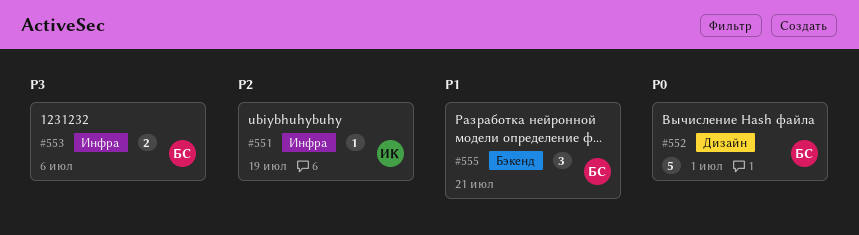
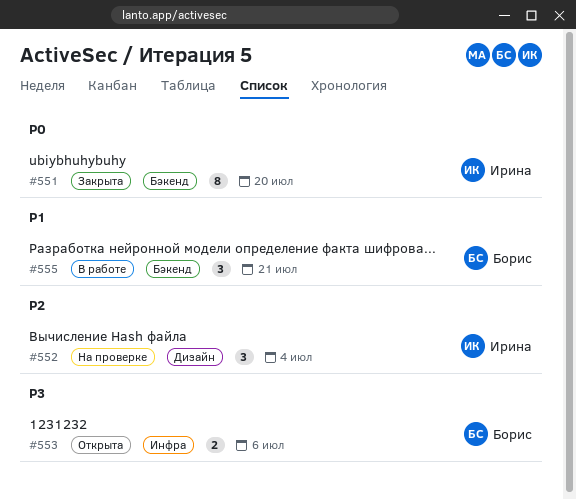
#551, priority: P2 -> P0
#551, label: Инфра -> Бэкенд
#551, estimate: 1 -> 8
#551, due: Jul 19 -> Jul 20
#552, owner: Борис -> Ирина
#552, priority: P0 -> P2
#552, estimate: 5 -> 3
#552, due: Jul 1 -> Jul 4

